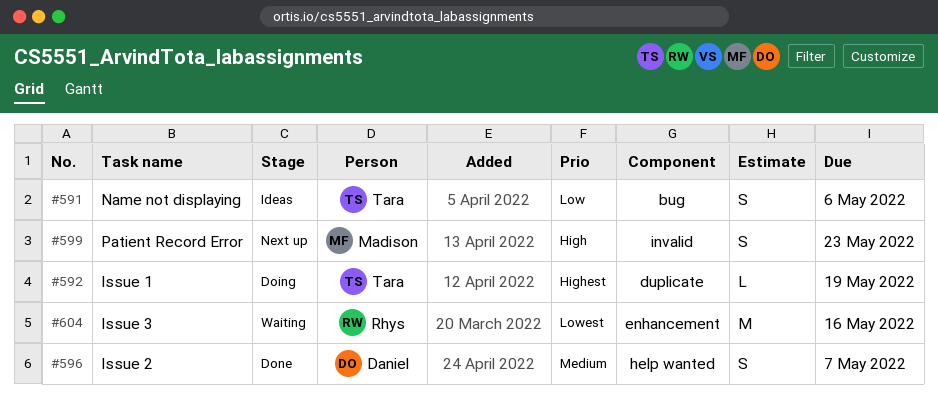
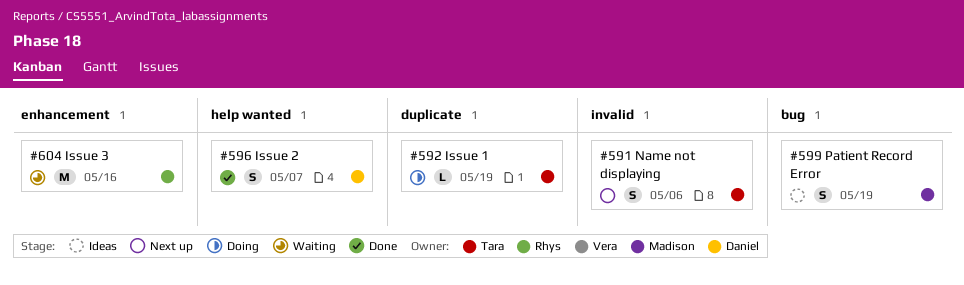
#591, status: Ideas -> Next up
#591, label: bug -> invalid
#599, status: Next up -> Ideas
#599, label: invalid -> bug
#599, due: May 23 -> May 19

